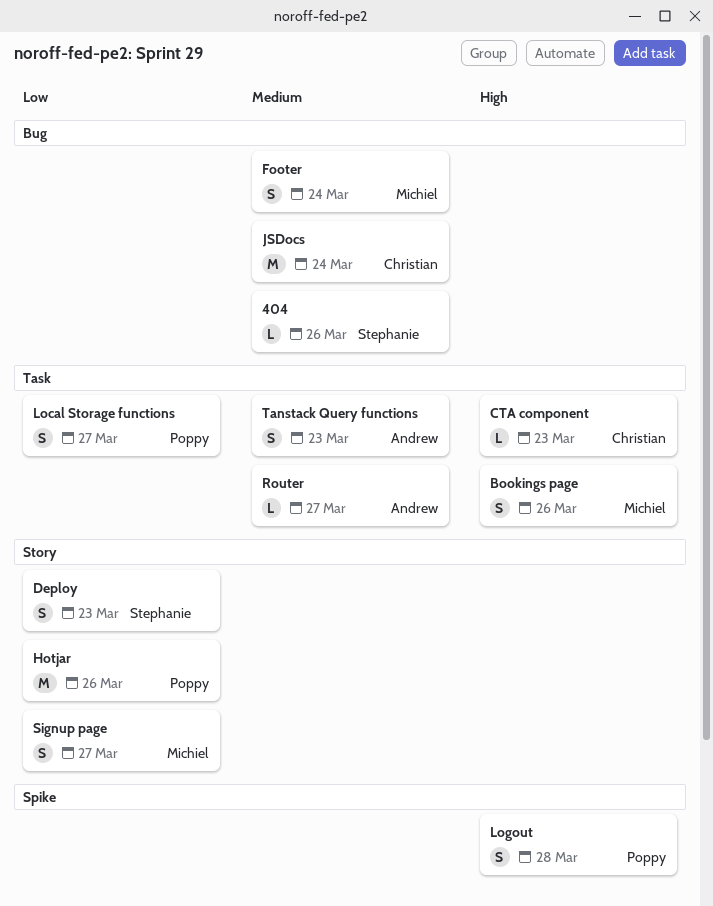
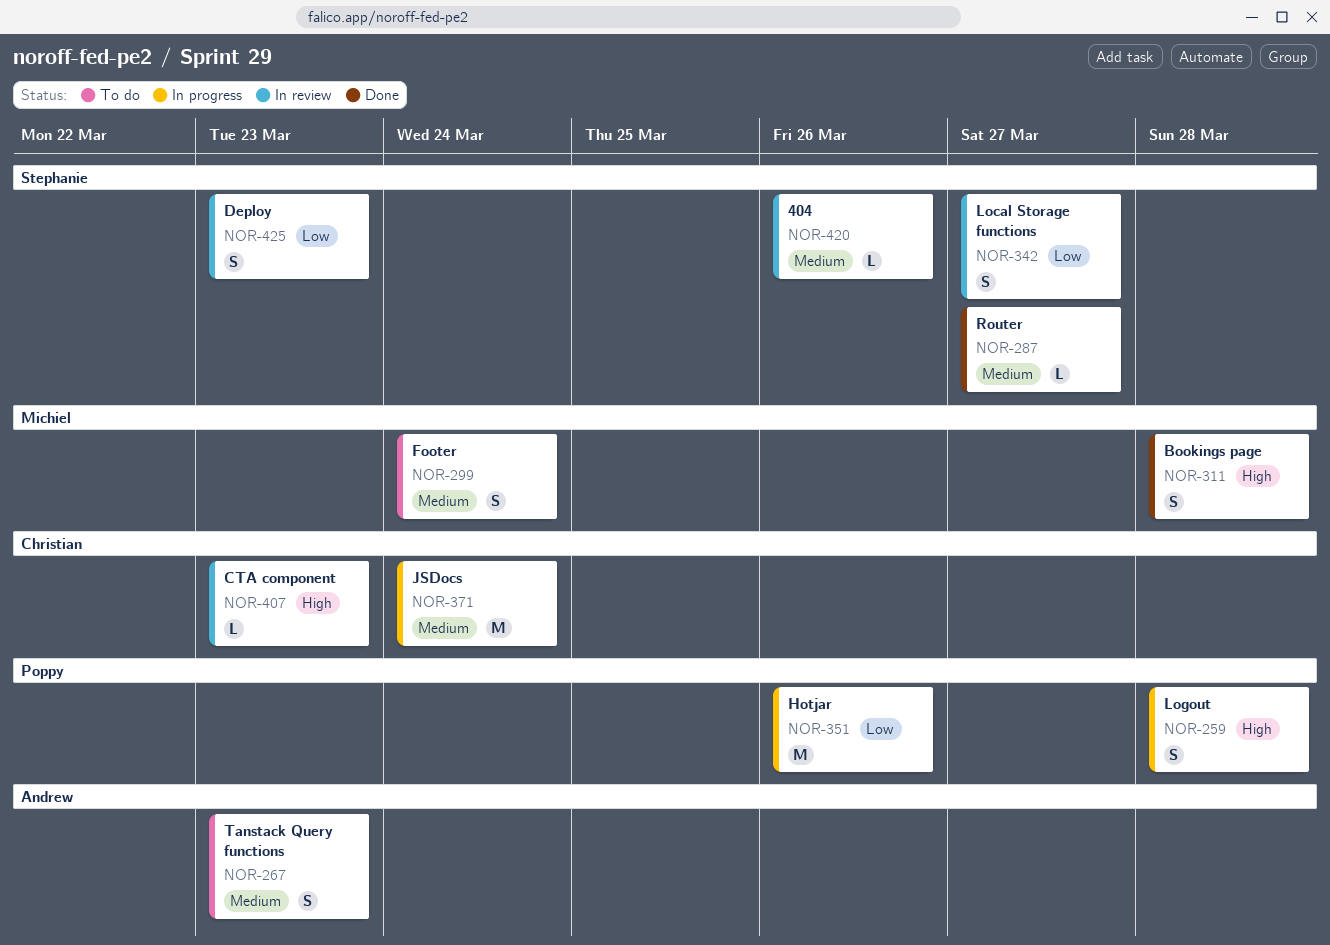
Bookings page, due: Mar 26 -> Mar 28
Local Storage functions, owner: Poppy -> Stephanie
Router, owner: Andrew -> Stephanie
Signup page: present -> none

